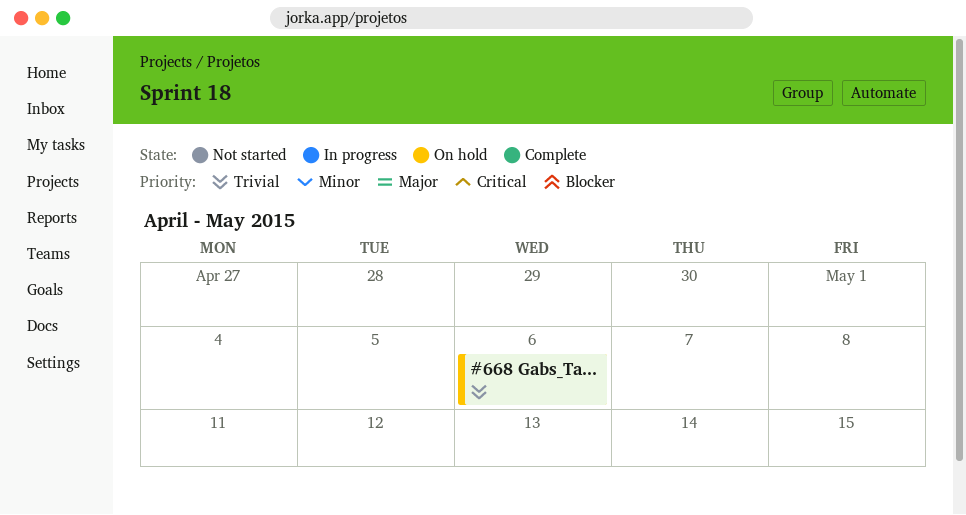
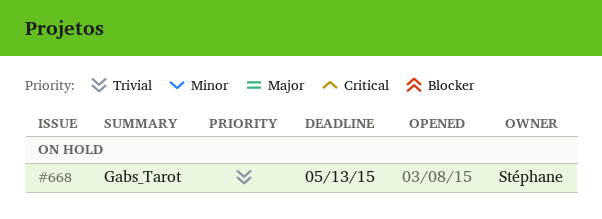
#668, due: May 6 -> May 13

